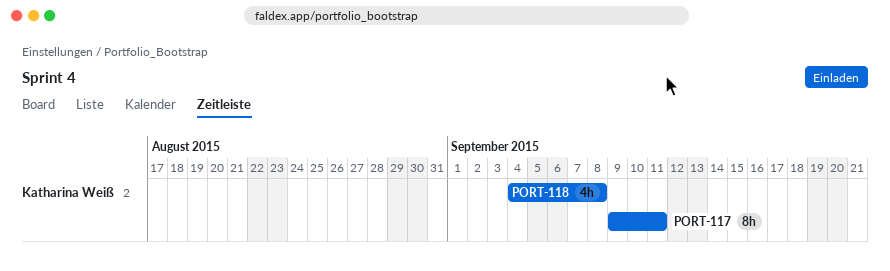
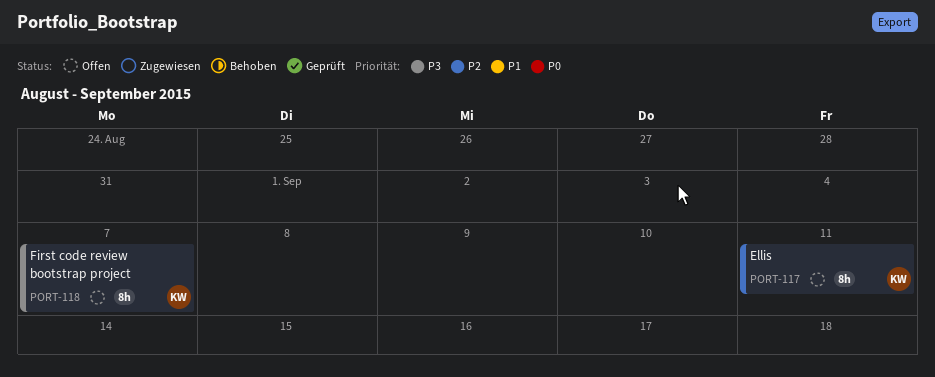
PORT-118, estimate: 4h -> 8h
PORT-118, due: Sep 8 -> Sep 7

